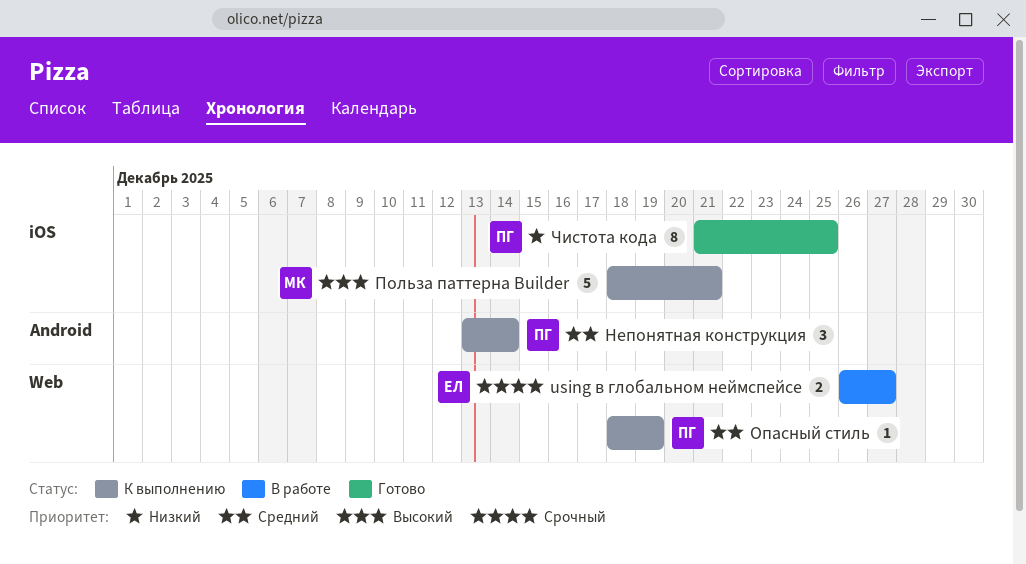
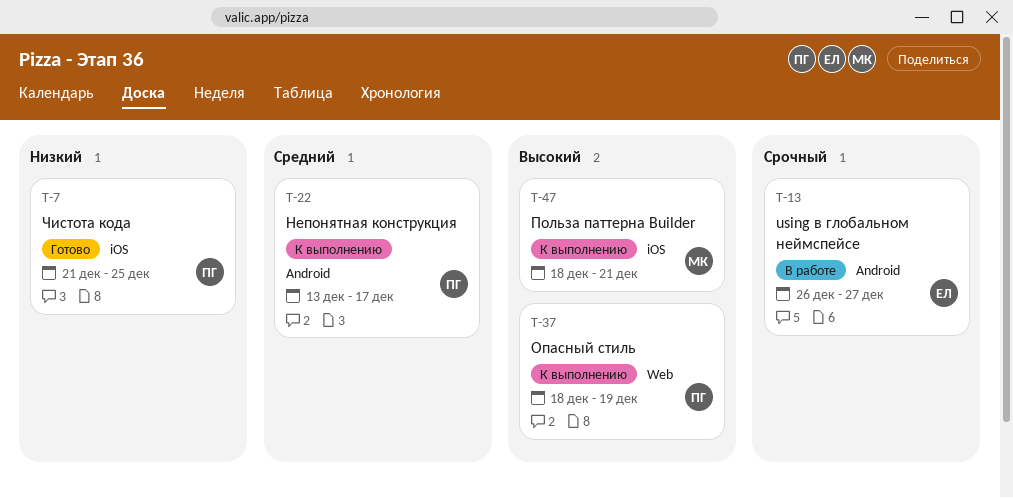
using в глобальном неймспейсе, label: Web -> Android
Непонятная конструкция, due: Dec 14 -> Dec 17
Опасный стиль, priority: Средний -> Высокий

